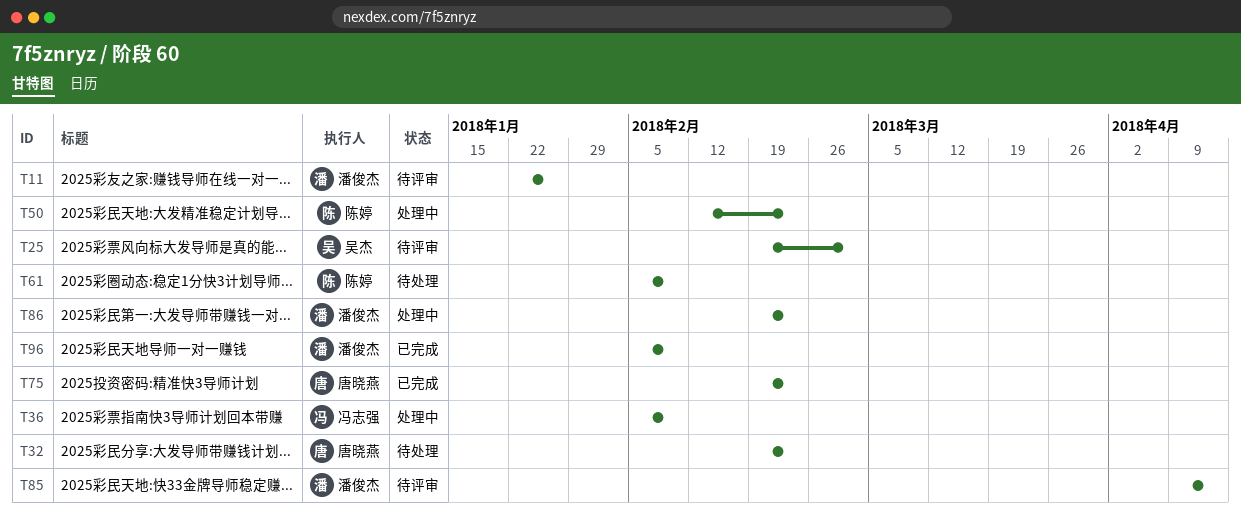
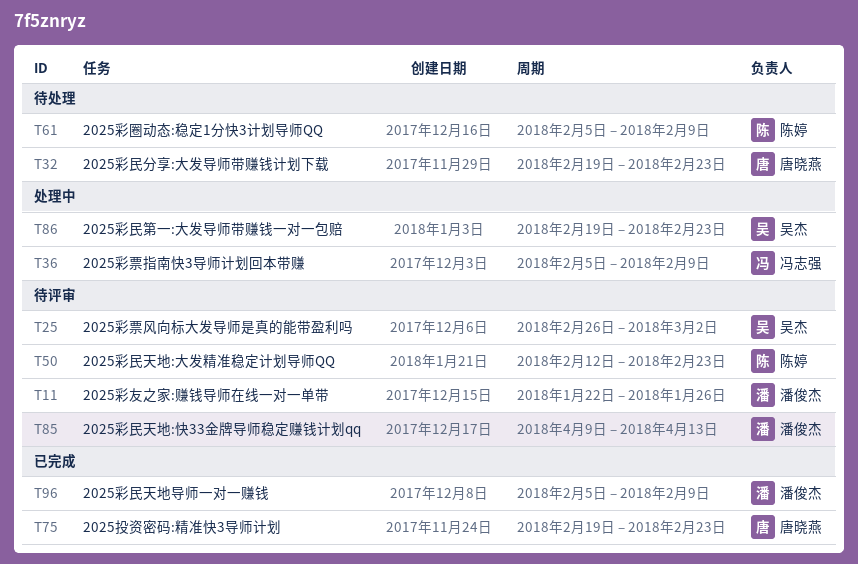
T25, start: Feb 19 -> Feb 26
T50, status: 处理中 -> 待评审
T86, owner: 潘俊杰 -> 吴杰

